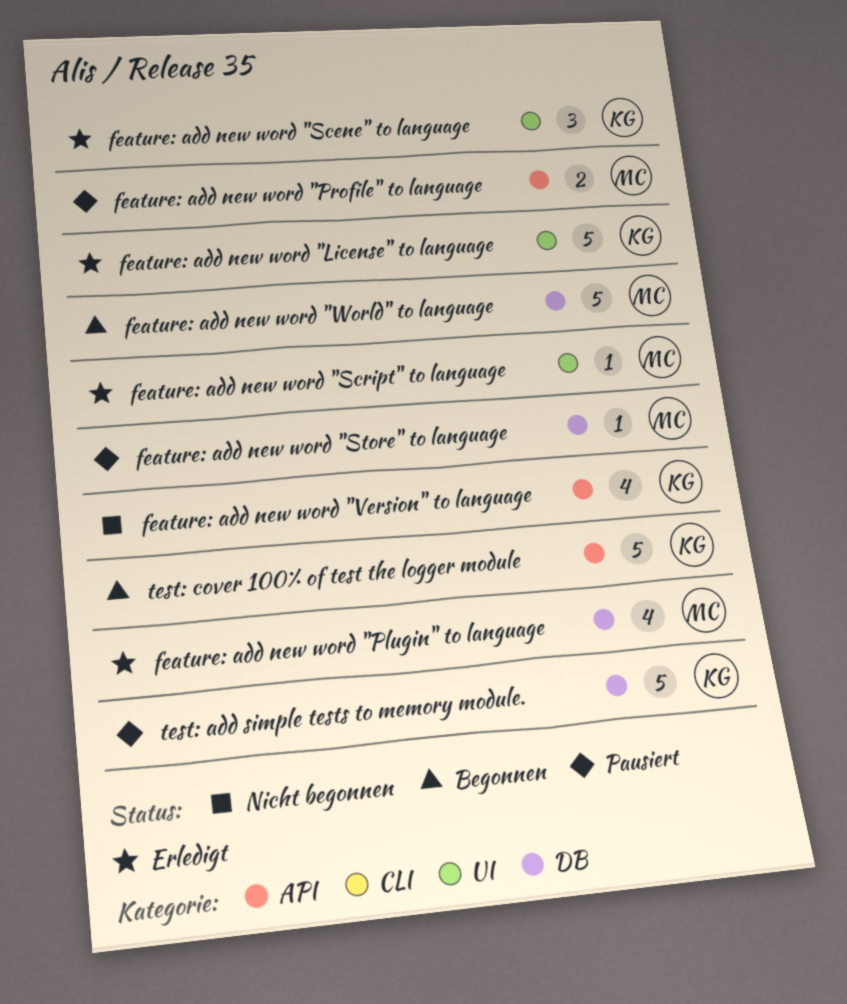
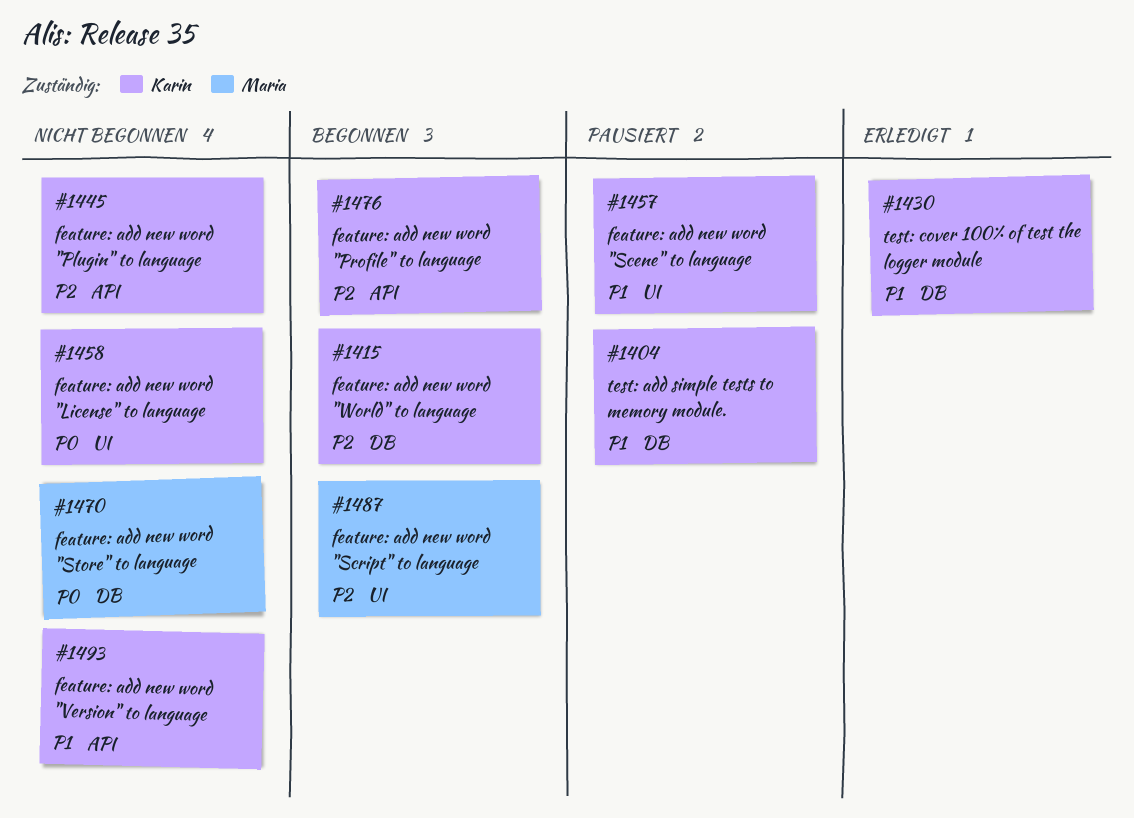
feature: add new word "License" to language, status: Erledigt -> Nicht begonnen
feature: add new word "Plugin" to language, status: Erledigt -> Nicht begonnen
feature: add new word "Plugin" to language, owner: Maria -> Karin
feature: add new word "Plugin" to language, label: DB -> API
feature: add new word "Profile" to language, status: Pausiert -> Begonnen
feature: add new word "Profile" to language, owner: Maria -> Karin
feature: add new word "Scene" to language, status: Erledigt -> Pausiert
feature: add new word "Script" to language, status: Erledigt -> Begonnen
feature: add new word "Store" to language, status: Pausiert -> Nicht begonnen
feature: add new word "World" to language, owner: Maria -> Karin
test: cover 100% of test the logger module, status: Begonnen -> Erledigt
test: cover 100% of test the logger module, label: API -> DB

